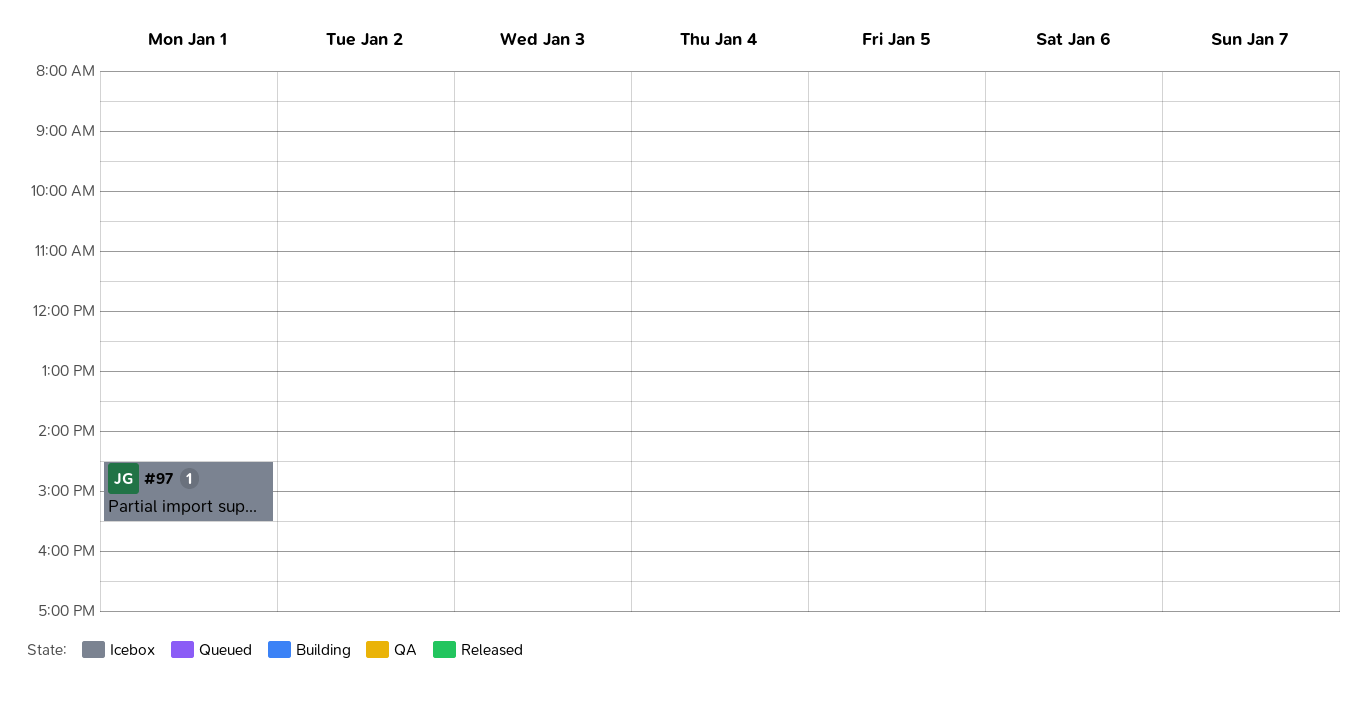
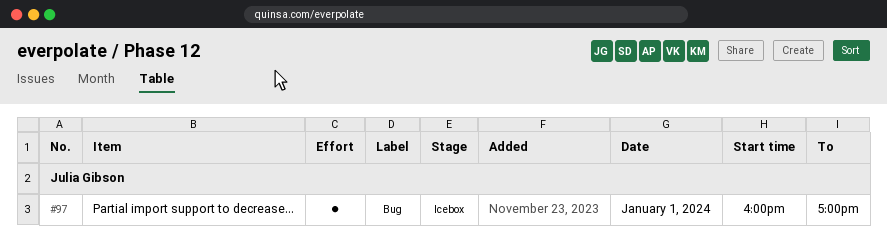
#97, begins: 14:30 -> 16:00
#97, ends: 15:30 -> 17:00

